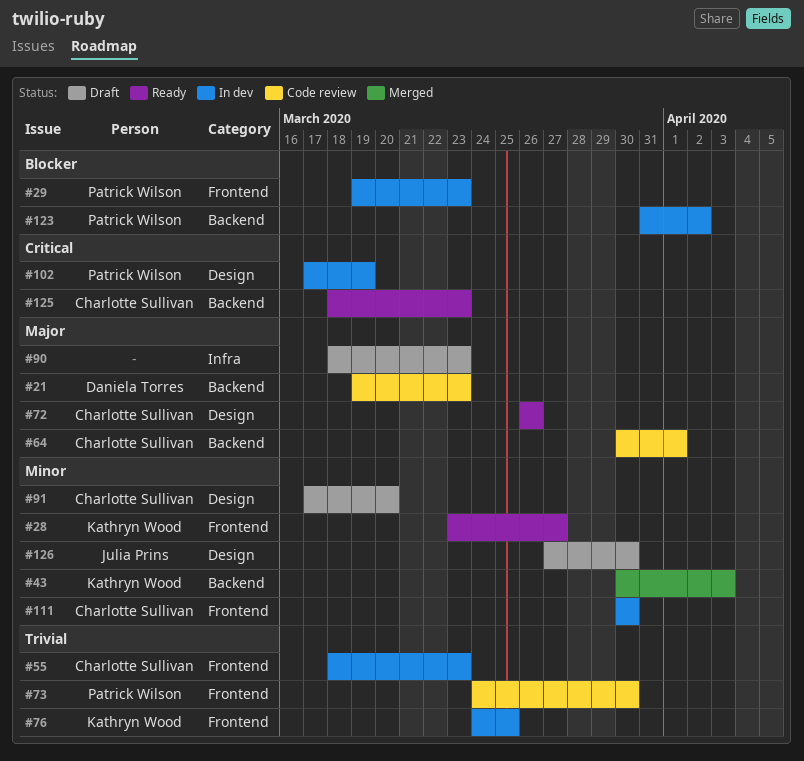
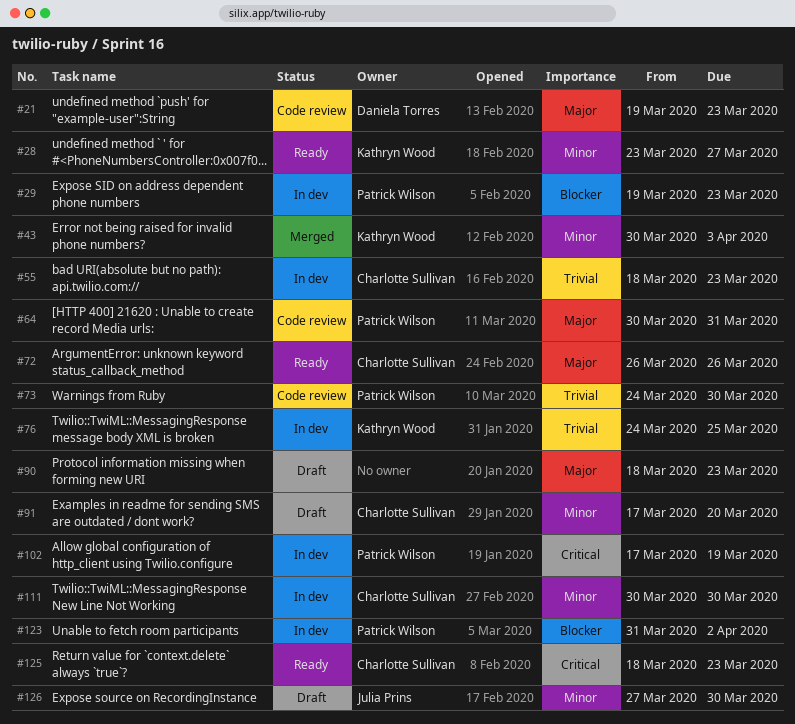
#64, owner: Charlotte Sullivan -> Patrick Wilson
#64, due: Apr 1 -> Mar 31

